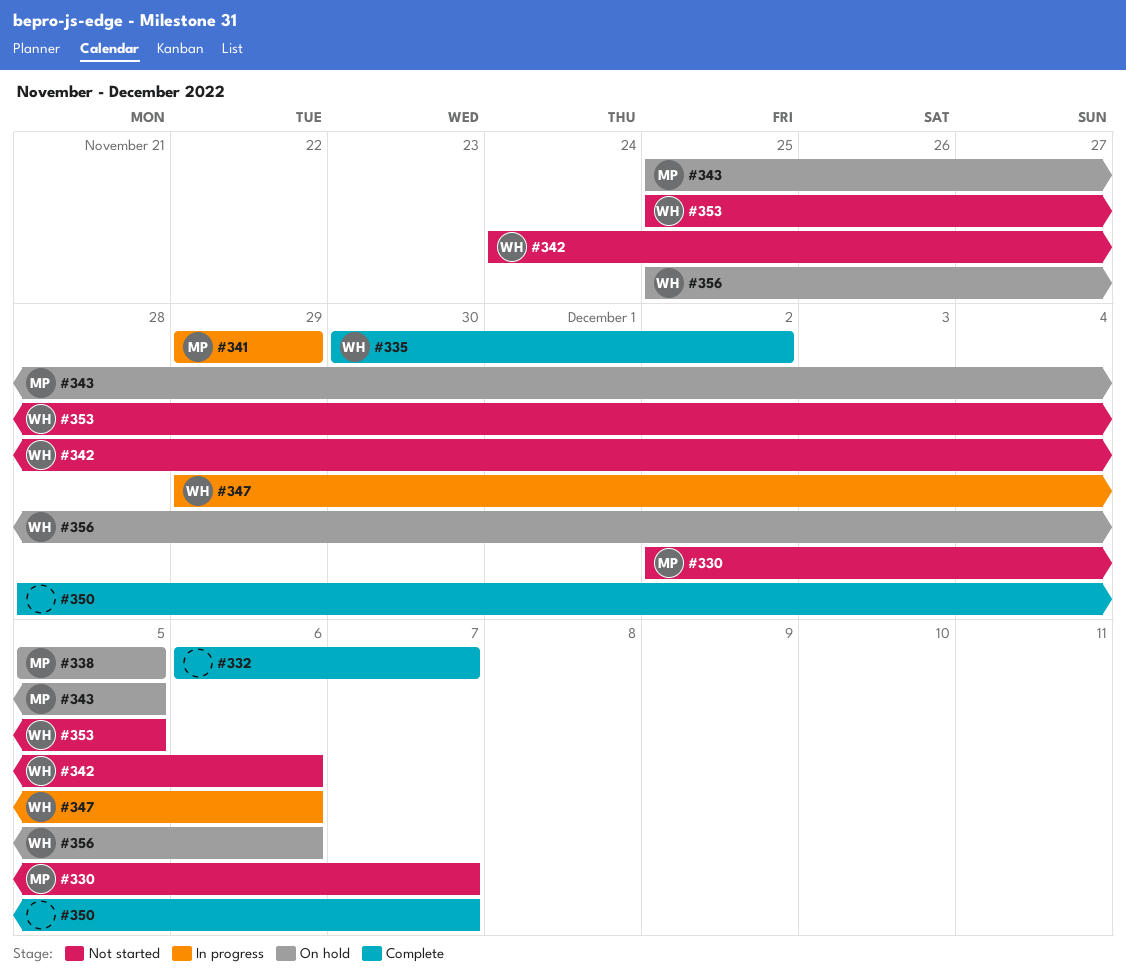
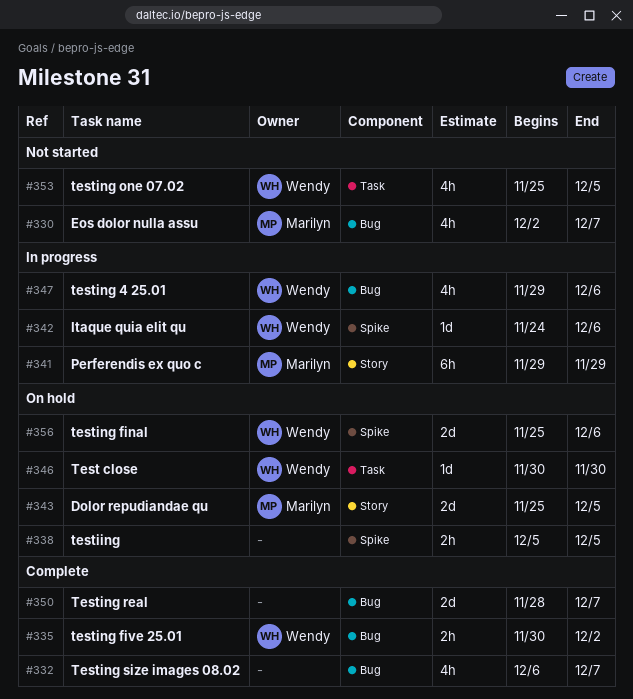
#338, owner: Marilyn -> none
#342, status: Not started -> In progress
#346: none -> present

